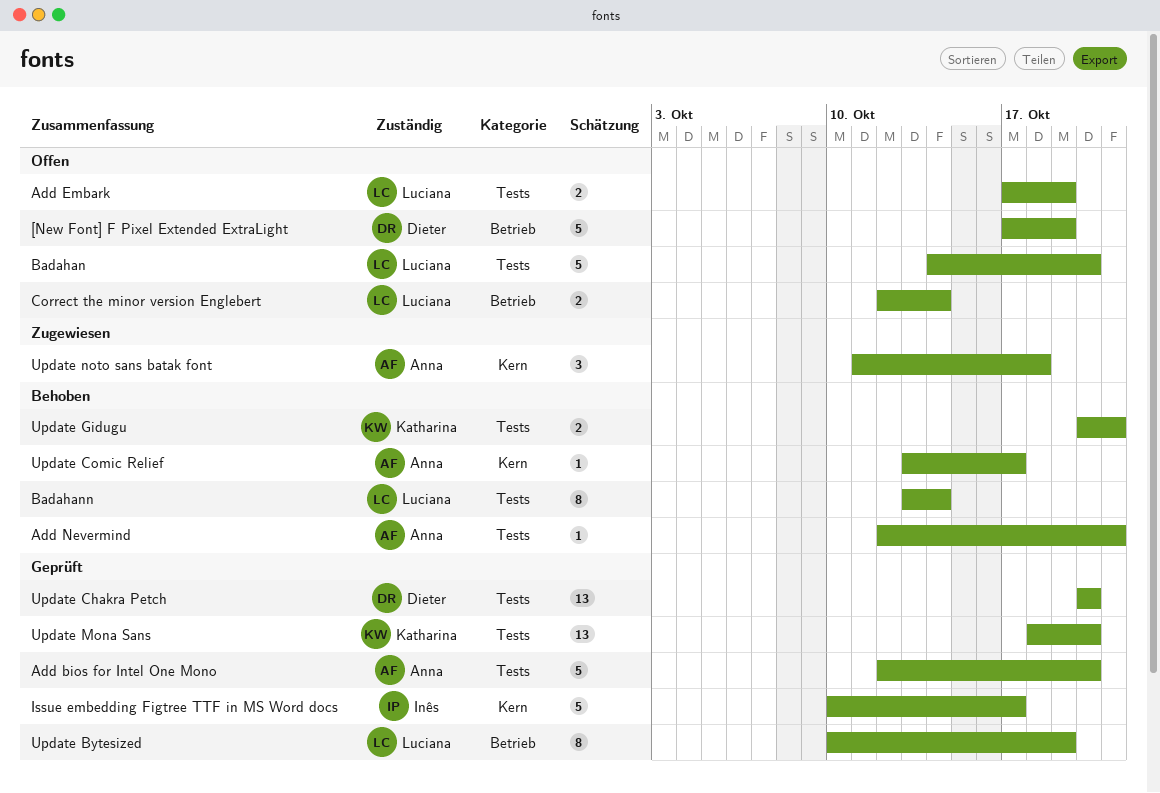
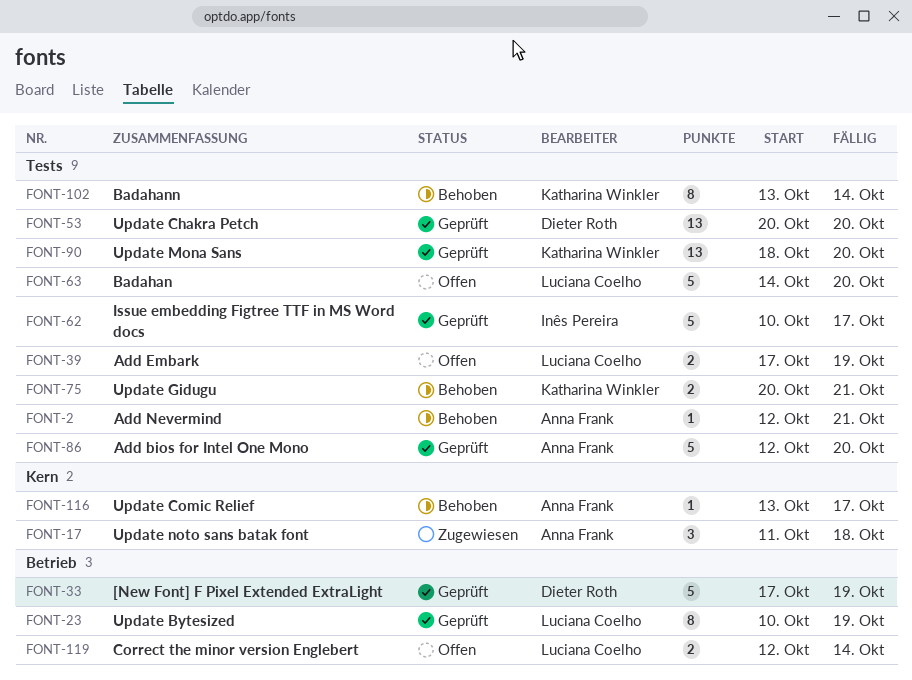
[New Font] F Pixel Extended ExtraLight, status: Offen -> Geprüft
Badahann, owner: Luciana Coelho -> Katharina Winkler
Issue embedding Figtree TTF in MS Word docs, label: Kern -> Tests

